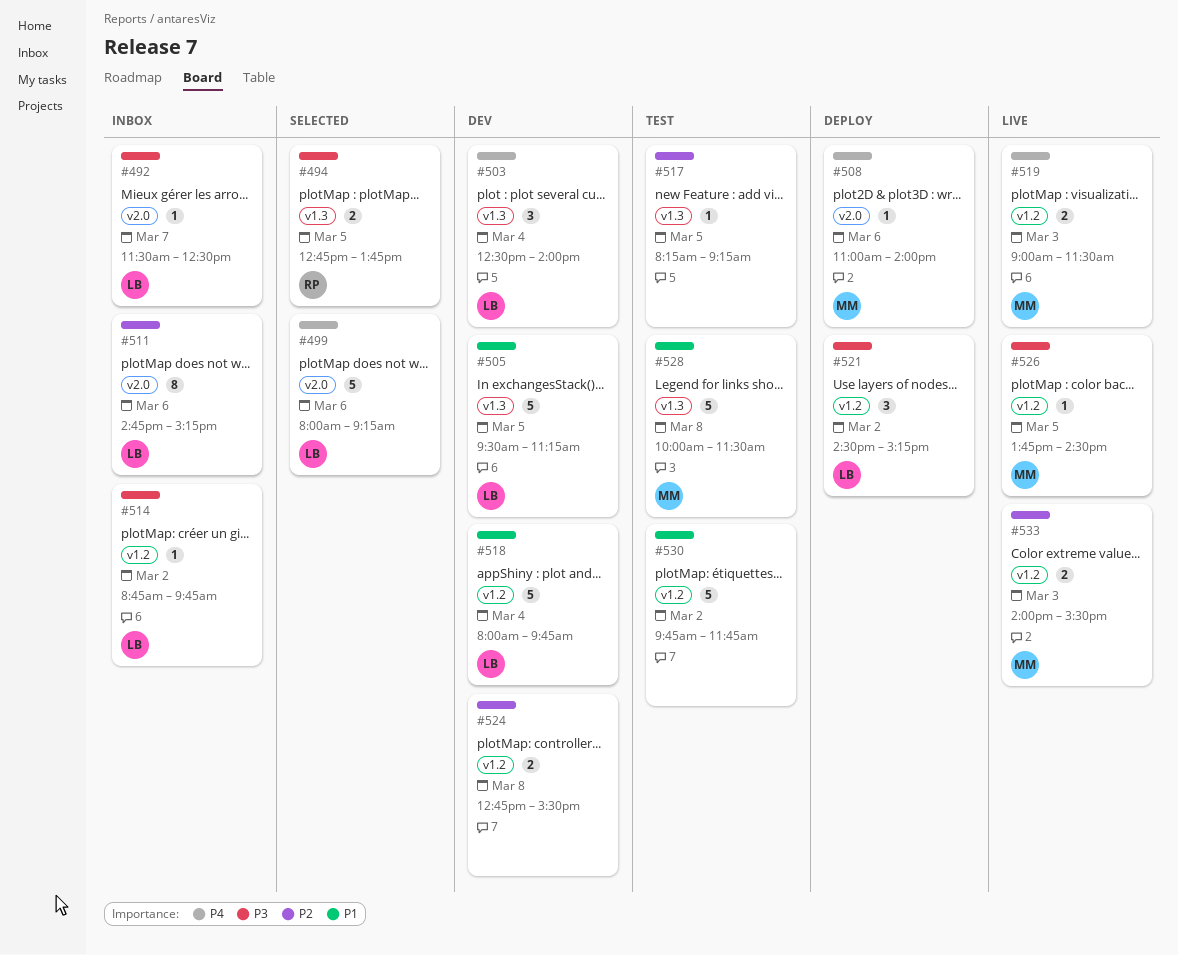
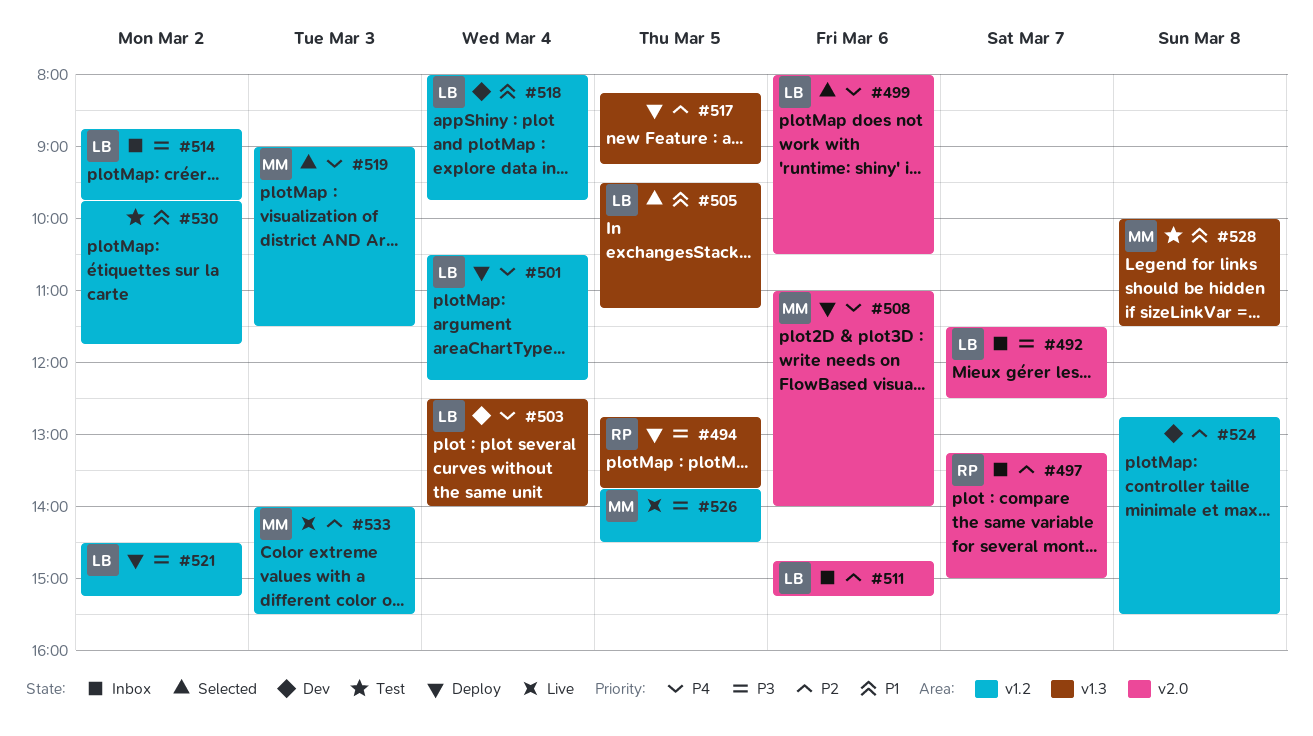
#494, status: Selected -> Deploy
#497: none -> present
#499, ends: 09:15 -> 10:30
#501: none -> present
#505, status: Dev -> Selected
#517, status: Test -> Deploy
#519, status: Live -> Selected

